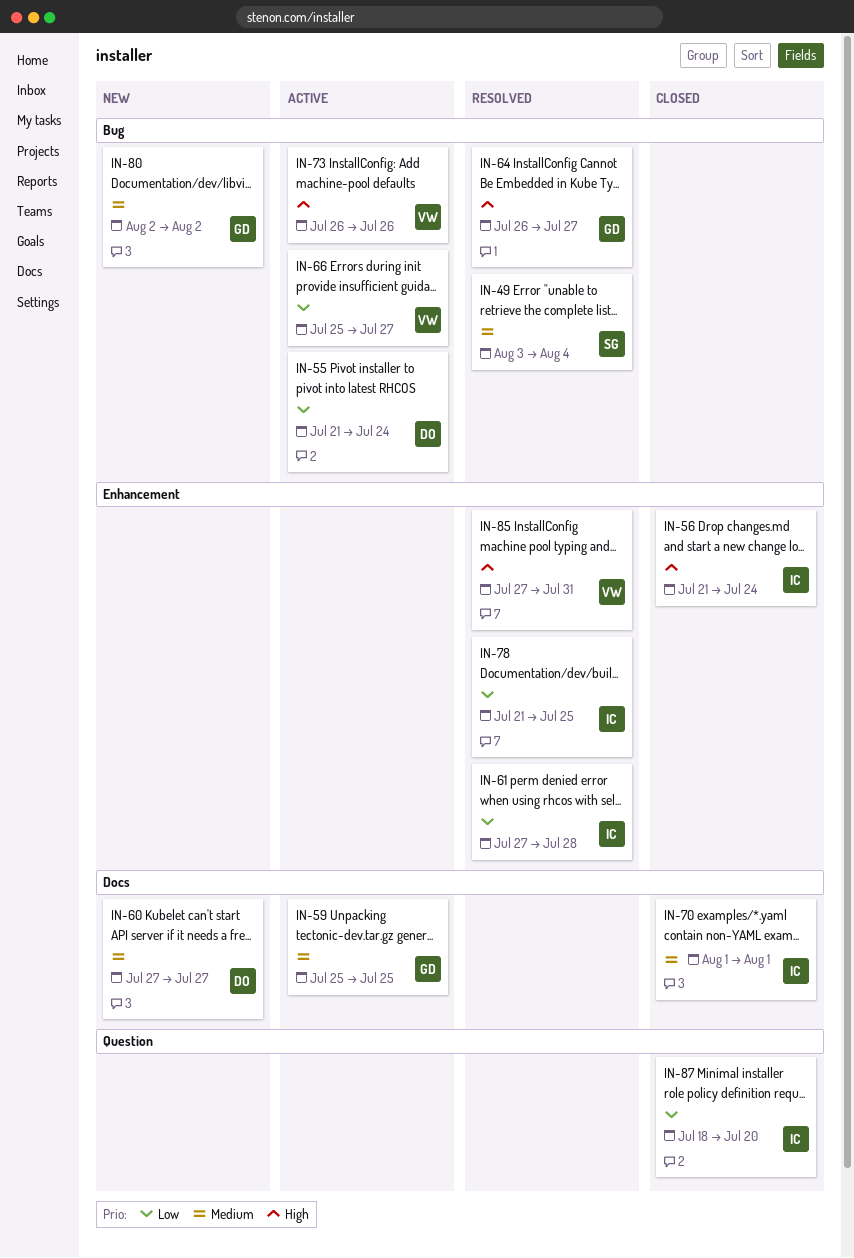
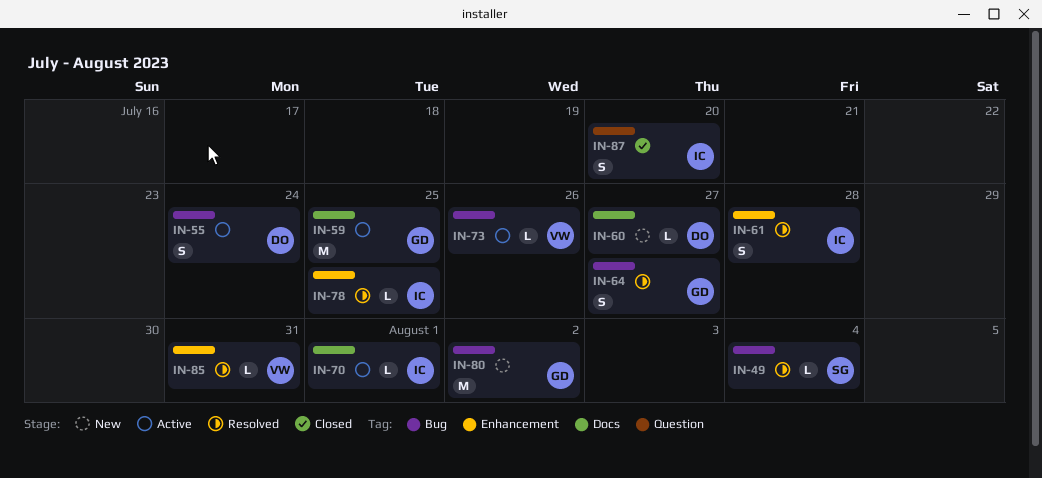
IN-56: present -> none
IN-66: present -> none
IN-70, status: Closed -> Active

